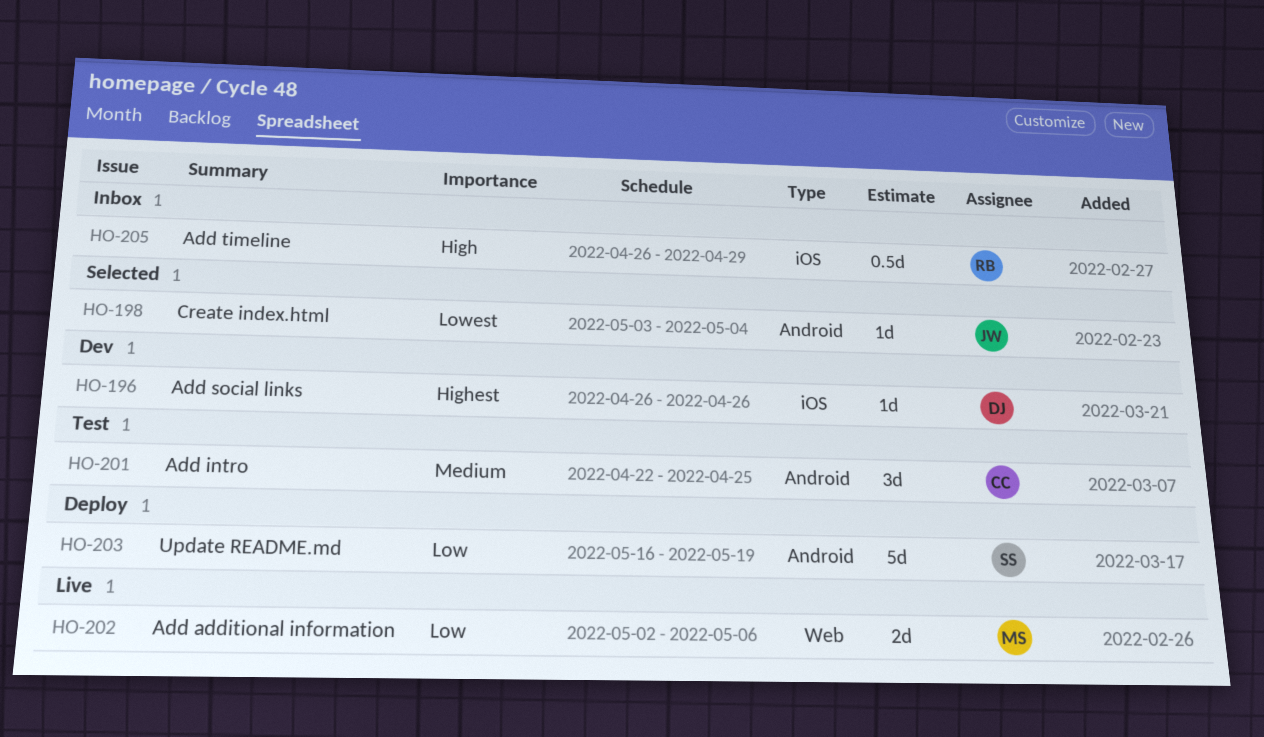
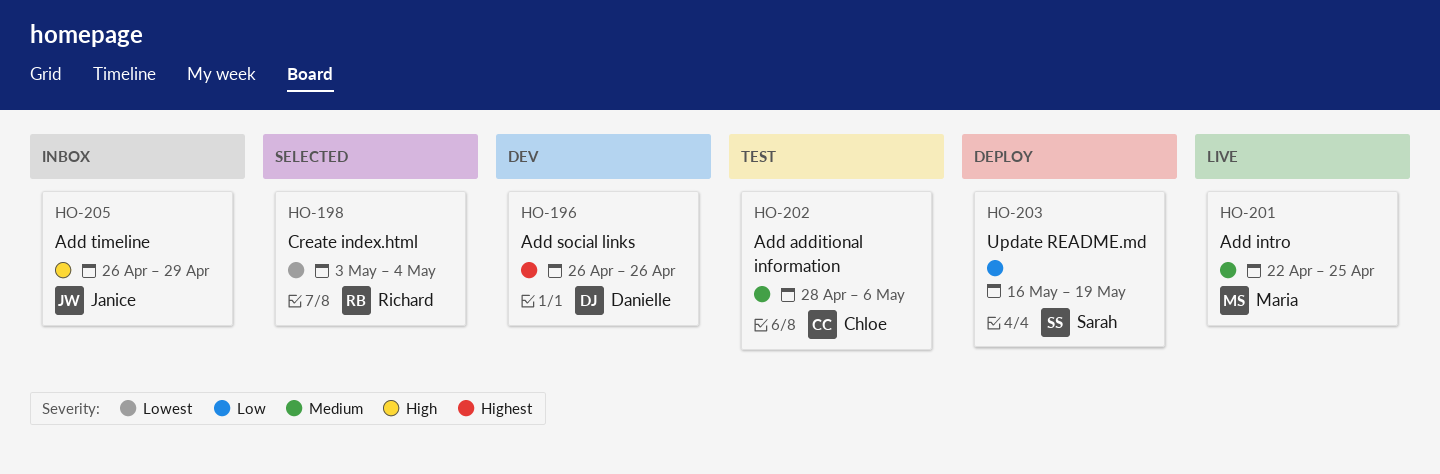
HO-198, owner: Janice -> Richard
HO-201, status: Test -> Live
HO-201, owner: Chloe -> Maria
HO-202, status: Live -> Test
HO-202, owner: Maria -> Chloe
HO-202, priority: Low -> Medium
HO-202, start: May 2 -> Apr 28
HO-205, owner: Richard -> Janice

